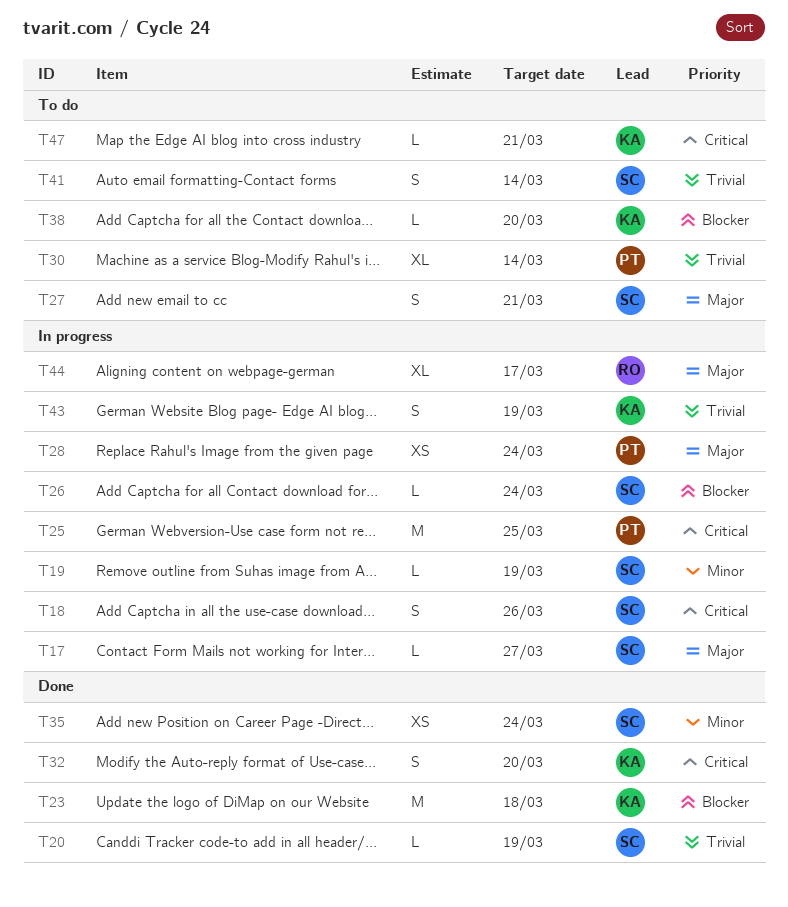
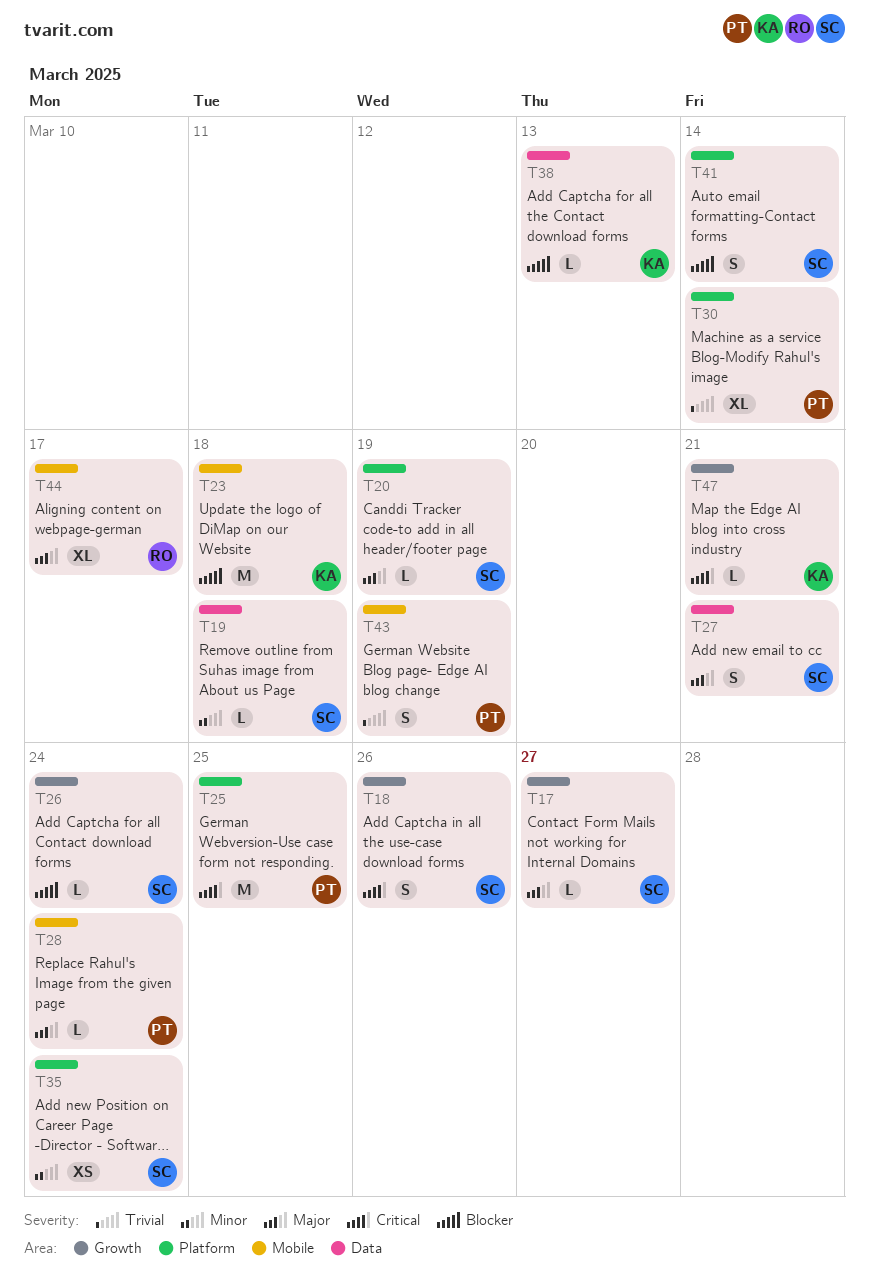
T19, due: Mar 19 -> Mar 18
T20, priority: Trivial -> Major
T28, estimate: XS -> L
T32: present -> none
T38, due: Mar 20 -> Mar 13
T41, priority: Trivial -> Blocker
T43, owner: KA -> PT

